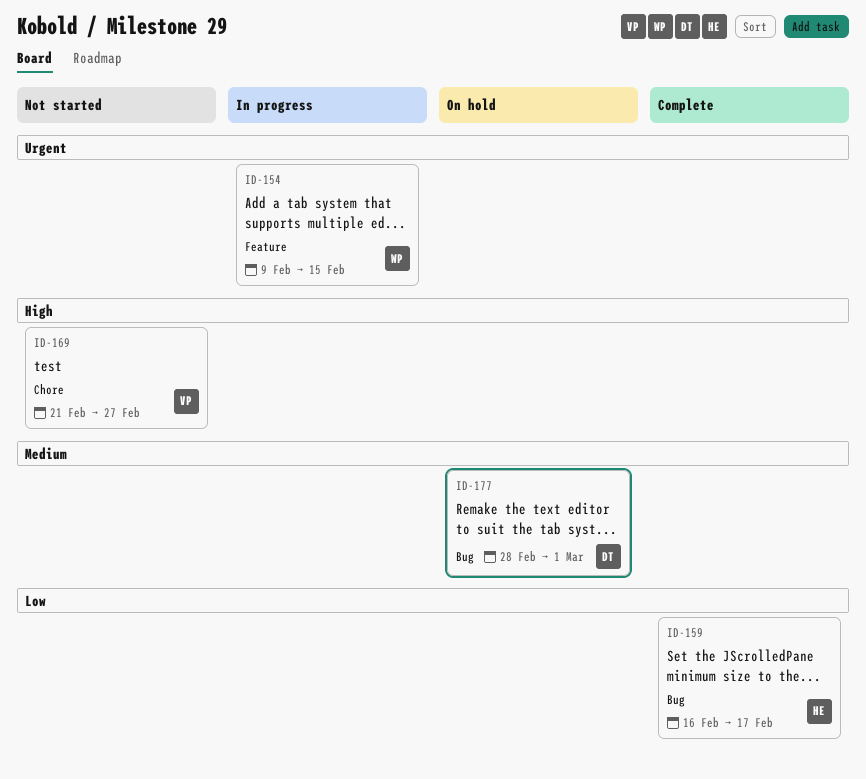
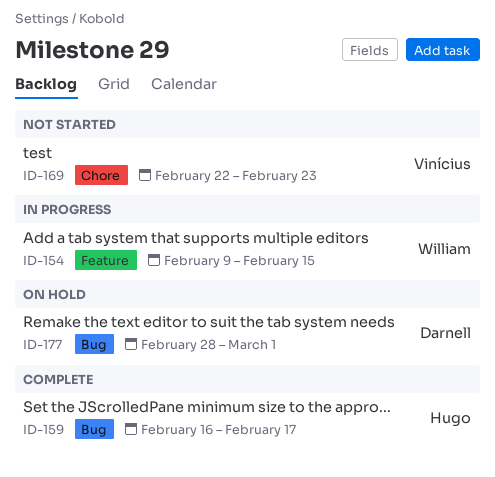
ID-169, start: Feb 21 -> Feb 22
ID-169, due: Feb 27 -> Feb 23

